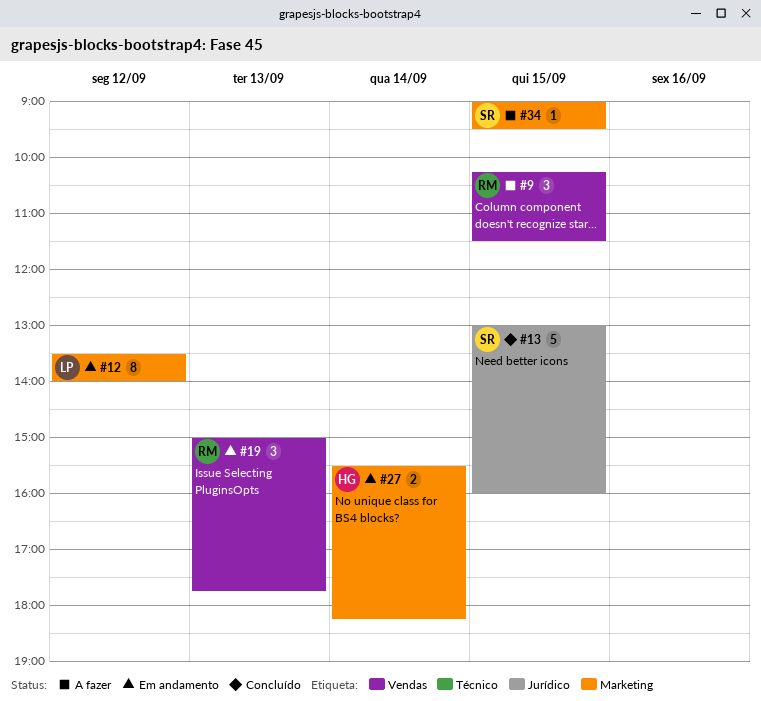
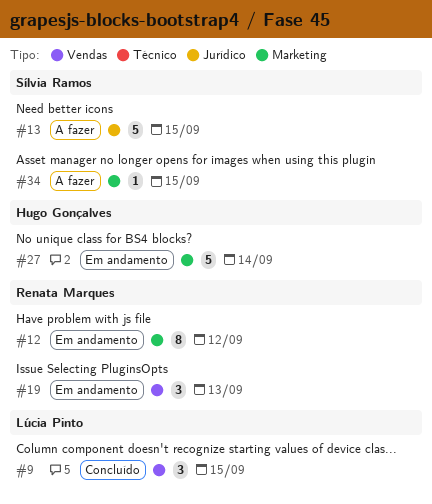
#9, status: A fazer -> Concluído
#9, owner: Renata Marques -> Lúcia Pinto
#12, owner: Lúcia Pinto -> Renata Marques
#13, status: Concluído -> A fazer
#27, estimate: 2 -> 5

